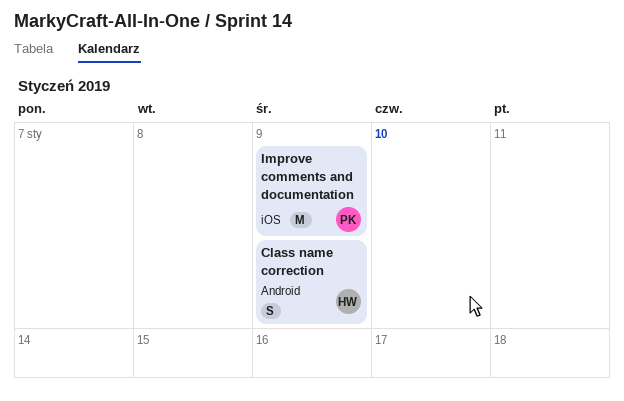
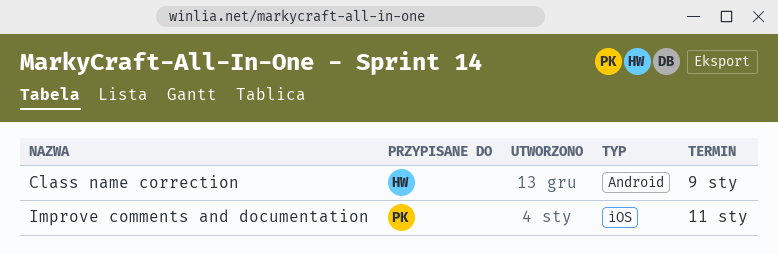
Improve comments and documentation, due: Jan 9 -> Jan 11

